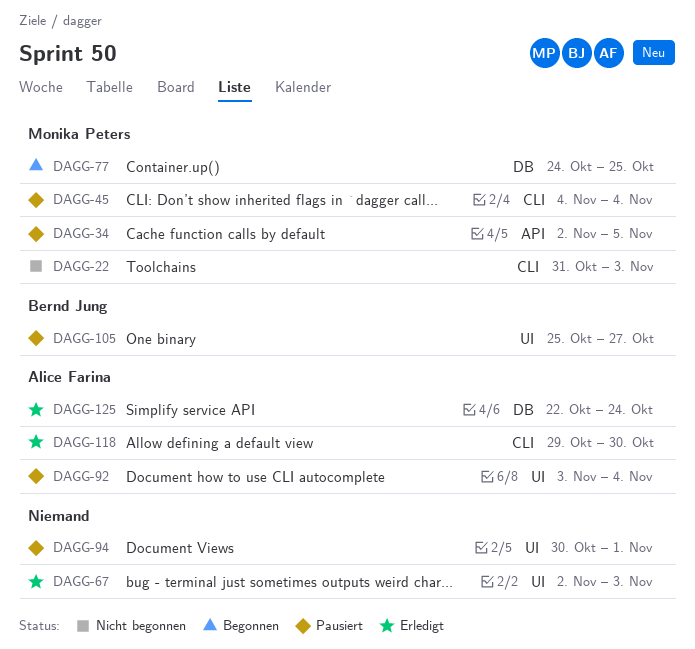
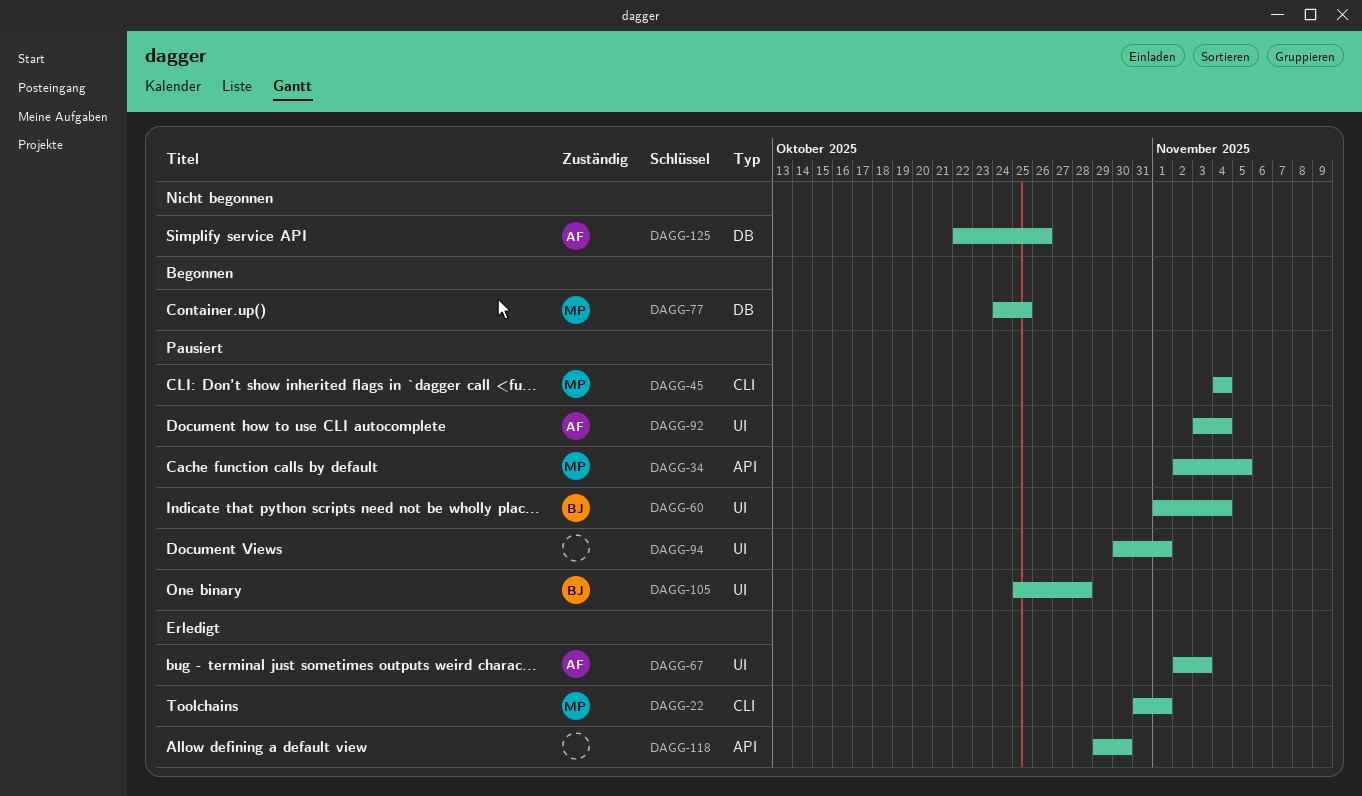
DAGG-22, status: Nicht begonnen -> Erledigt
DAGG-22, due: Nov 3 -> Nov 1
DAGG-60: none -> present
DAGG-67, owner: none -> Alice Farina
DAGG-105, due: Oct 27 -> Oct 28
DAGG-118, owner: Alice Farina -> none
DAGG-118, label: CLI -> API
DAGG-125, status: Erledigt -> Nicht begonnen
DAGG-125, due: Oct 24 -> Oct 26

